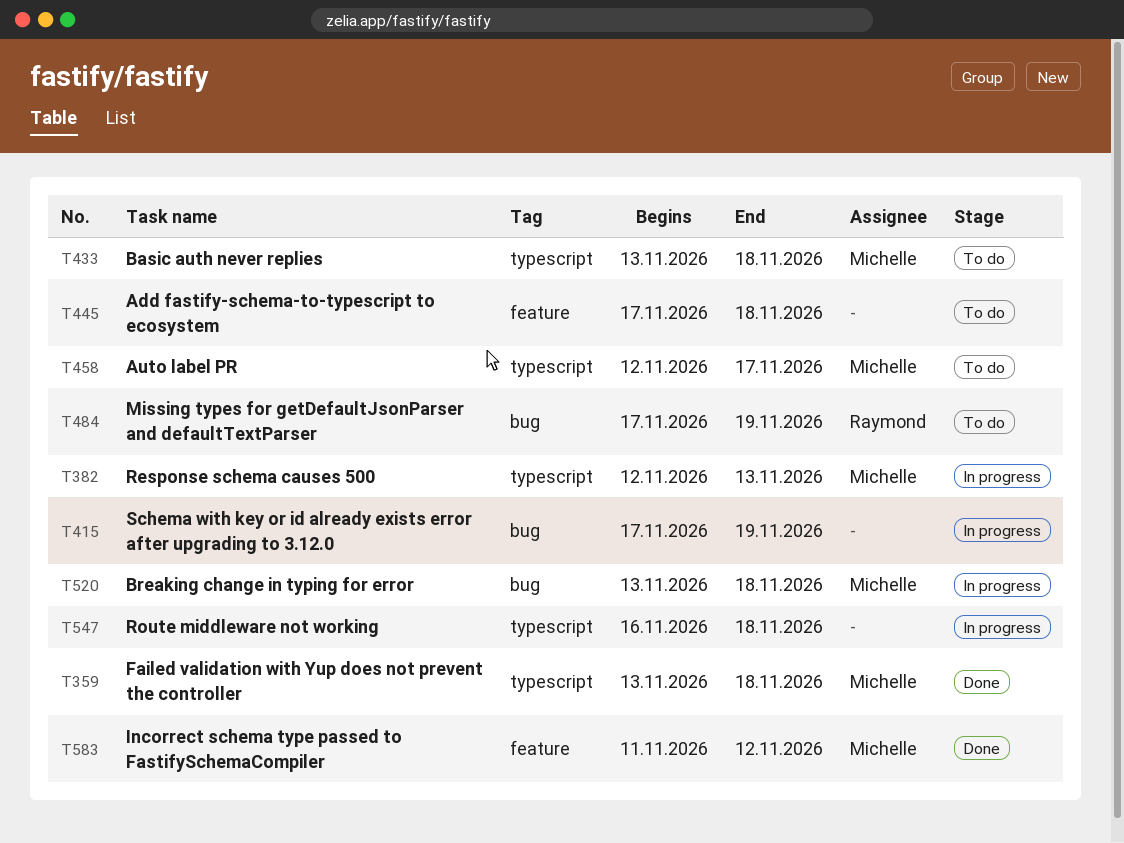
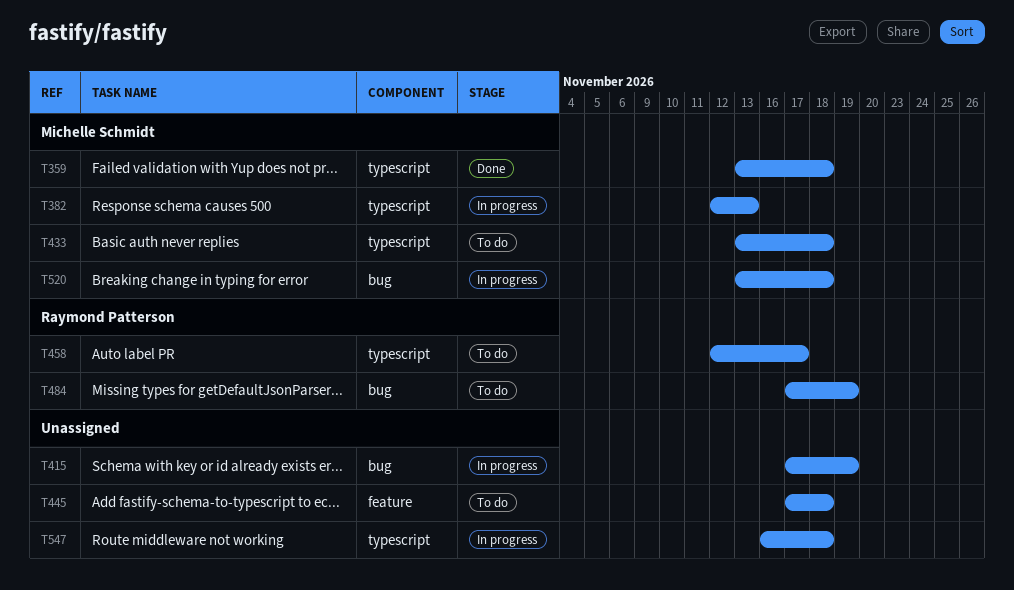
T458, owner: Michelle Schmidt -> Raymond Patterson
T583: present -> none

